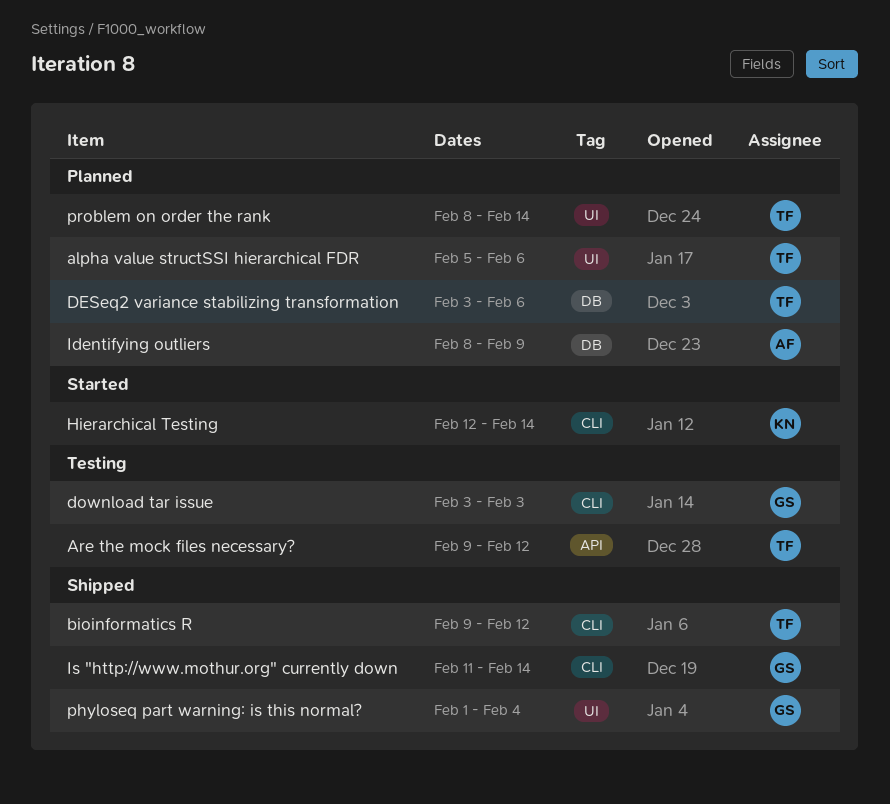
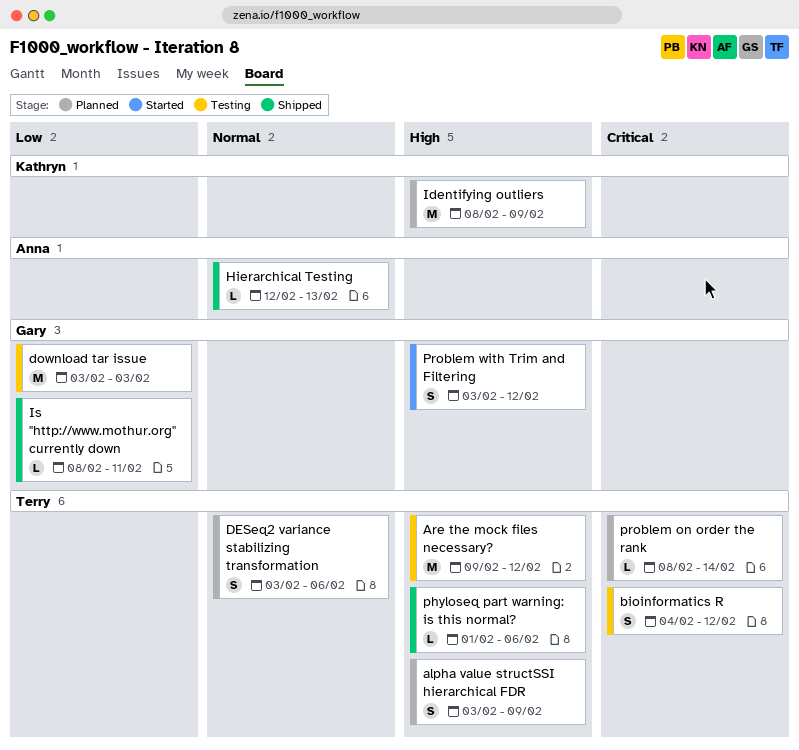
alpha value structSSI hierarchical FDR, start: Feb 5 -> Feb 3
alpha value structSSI hierarchical FDR, due: Feb 6 -> Feb 9
bioinformatics R, status: Shipped -> Testing
bioinformatics R, start: Feb 9 -> Feb 4
Hierarchical Testing, status: Started -> Shipped
Hierarchical Testing, owner: Kathryn -> Anna
Hierarchical Testing, due: Feb 14 -> Feb 13
Identifying outliers, owner: Anna -> Kathryn
Is "http://www.mothur.org" currently down, start: Feb 11 -> Feb 8
Is "http://www.mothur.org" currently down, due: Feb 14 -> Feb 11
phyloseq part warning: is this normal?, owner: Gary -> Terry
phyloseq part warning: is this normal?, due: Feb 4 -> Feb 6
Problem with Trim and Filtering: none -> present

